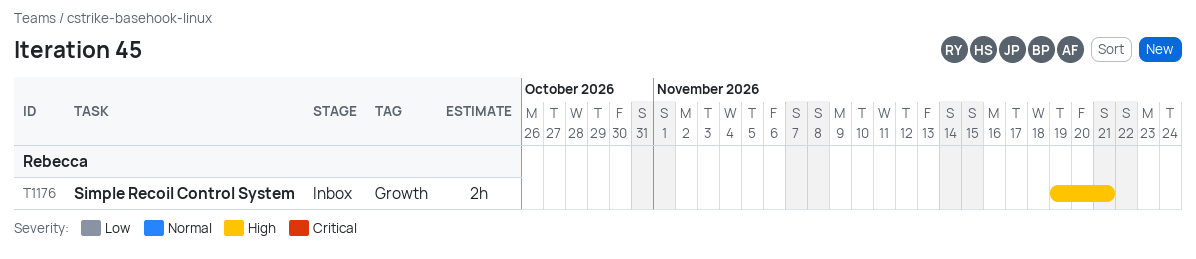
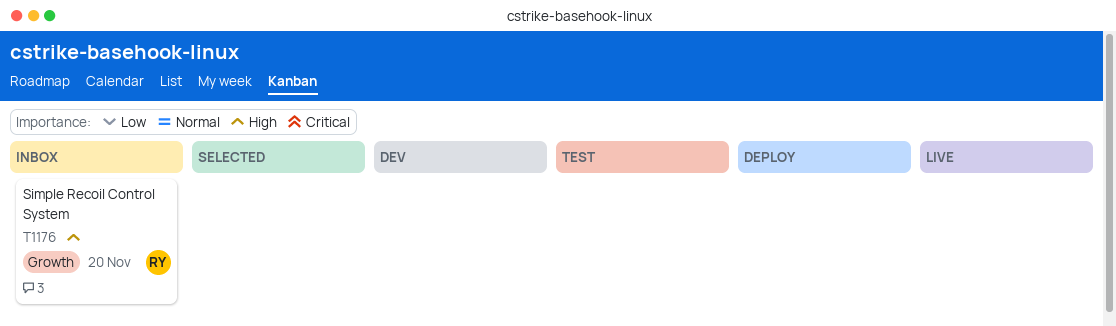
T1176, due: Nov 21 -> Nov 20

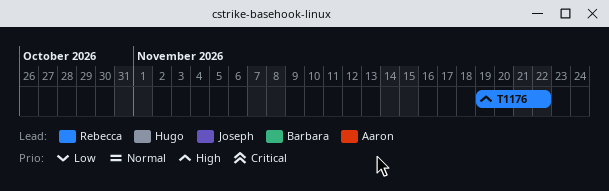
T1176, due: Nov 20 -> Nov 22

